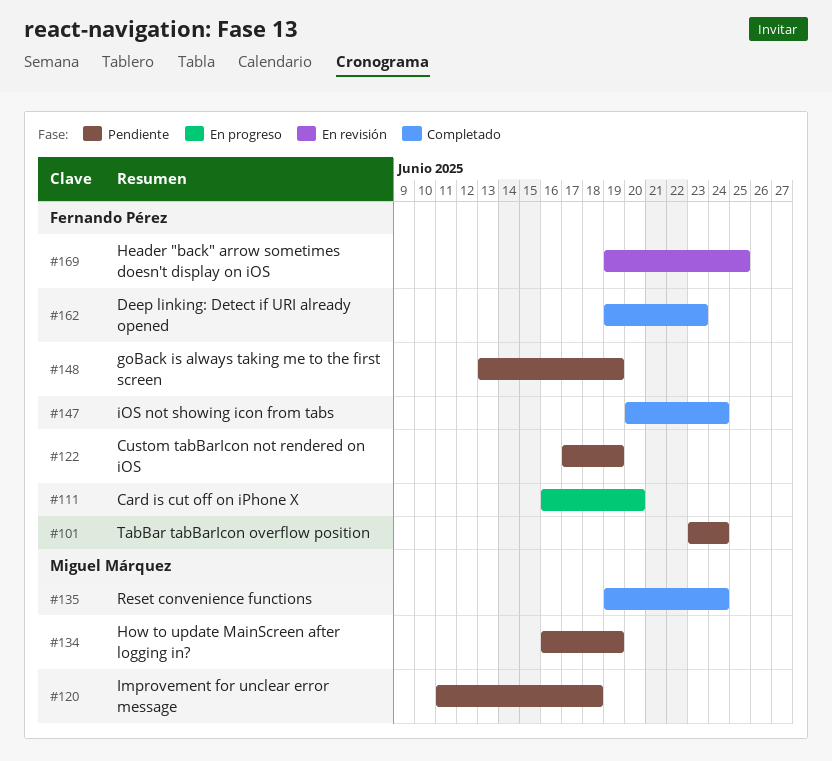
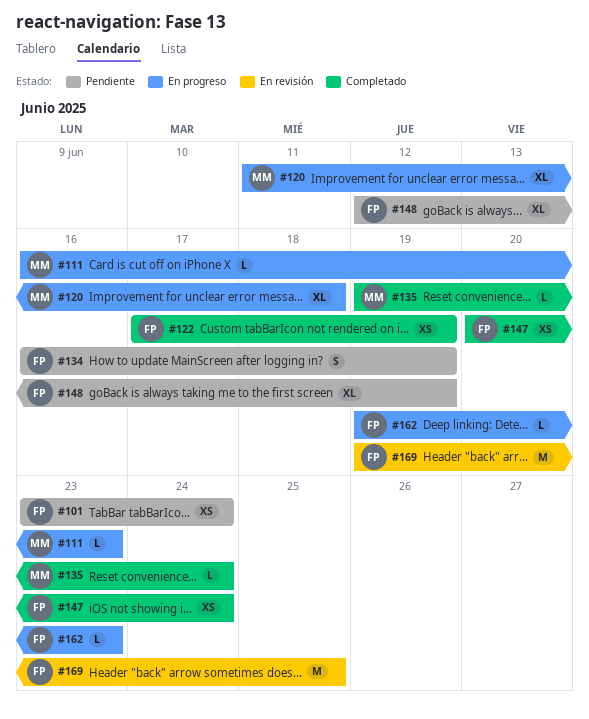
#111, owner: Fernando Pérez -> Miguel Márquez
#111, due: Jun 20 -> Jun 23
#120, status: Pendiente -> En progreso
#122, status: Pendiente -> Completado
#134, owner: Miguel Márquez -> Fernando Pérez
#148, start: Jun 13 -> Jun 12
#162, status: Completado -> En progreso

